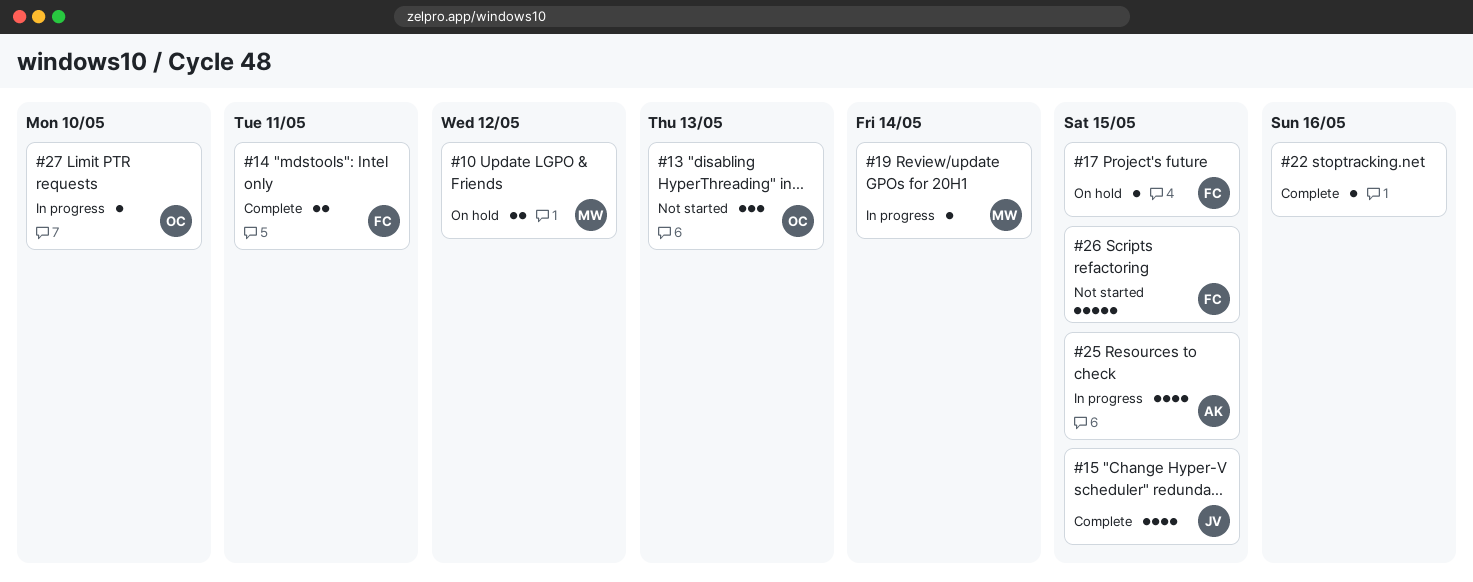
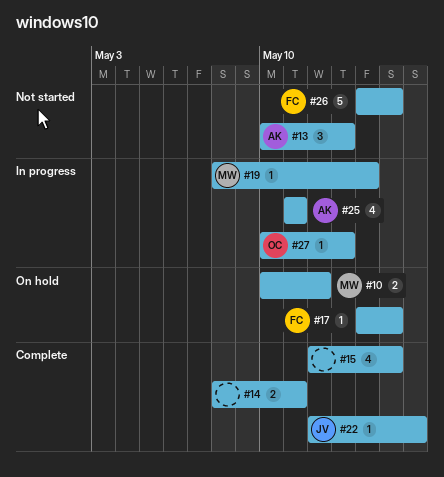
#13, owner: OC -> AK
#14, owner: FC -> none
#15, owner: JV -> none
#22, owner: none -> JV
#25, due: May 15 -> May 11
#27, due: May 10 -> May 13

